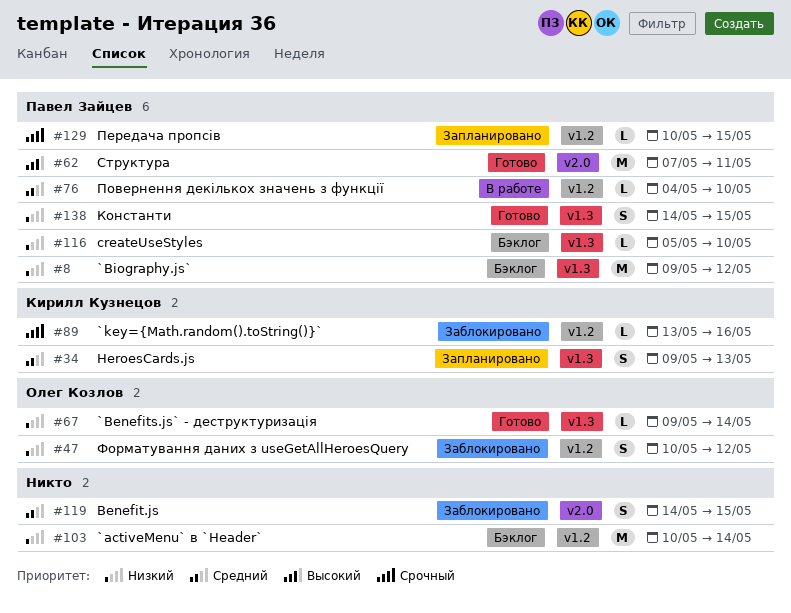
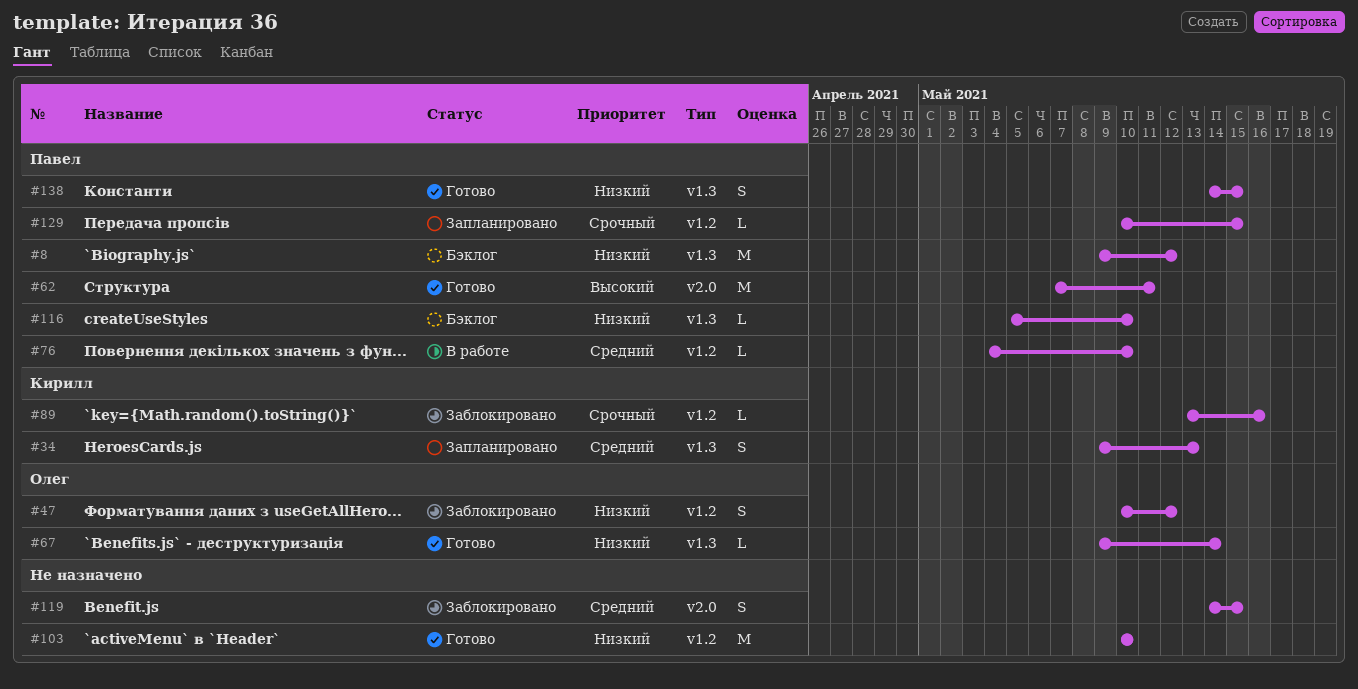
#103, status: Бэклог -> Готово
#103, due: May 14 -> May 10

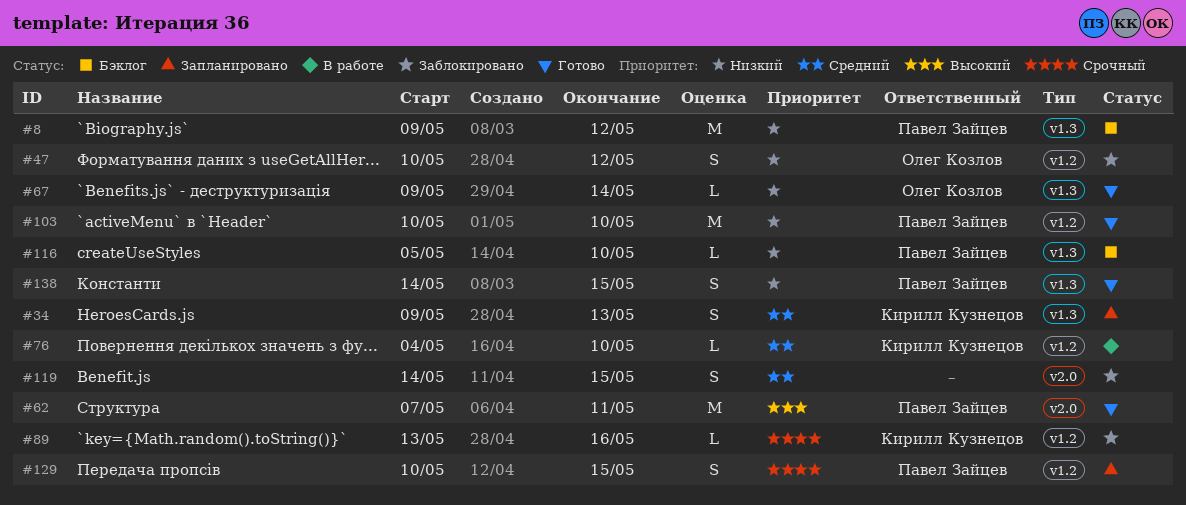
#76, owner: Павел Зайцев -> Кирилл Кузнецов
#103, owner: none -> Павел Зайцев
#129, estimate: L -> S

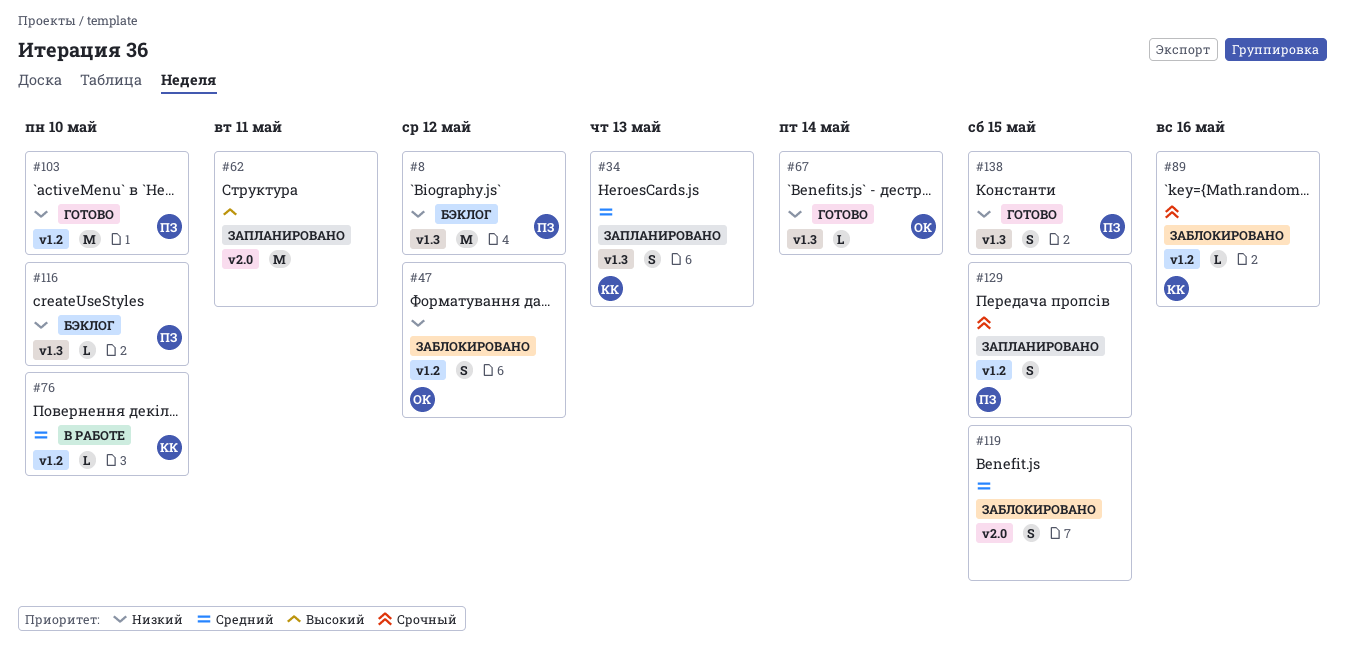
#62, status: Готово -> Запланировано
#62, owner: Павел Зайцев -> none

